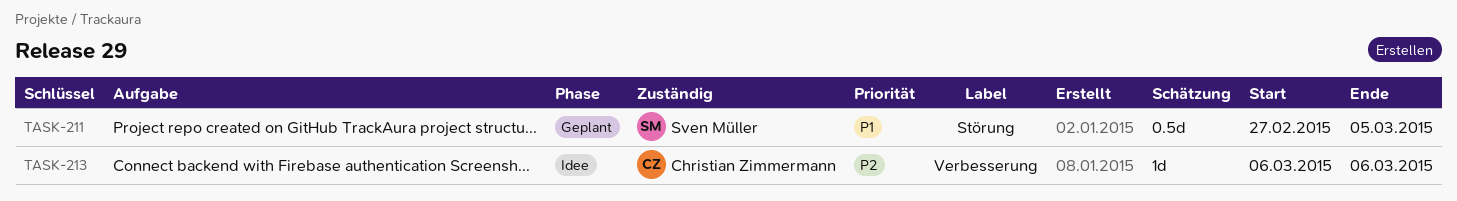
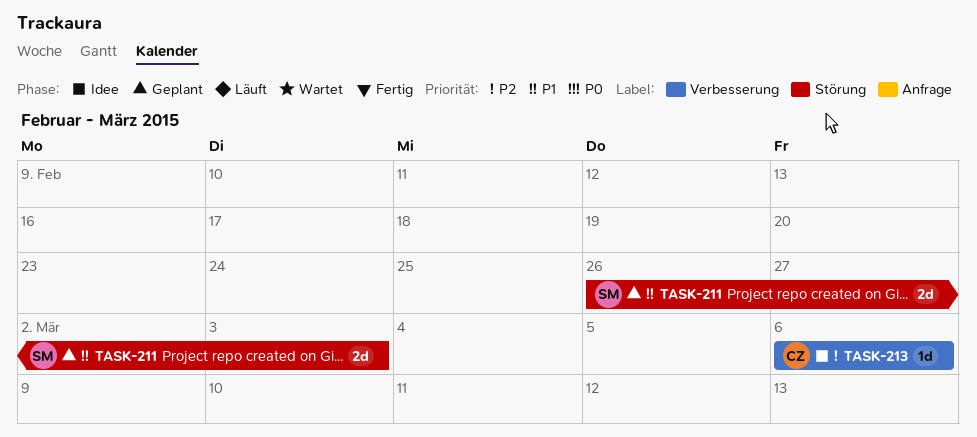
TASK-211, estimate: 0.5d -> 2d
TASK-211, start: Feb 27 -> Feb 26
TASK-211, due: Mar 5 -> Mar 3

